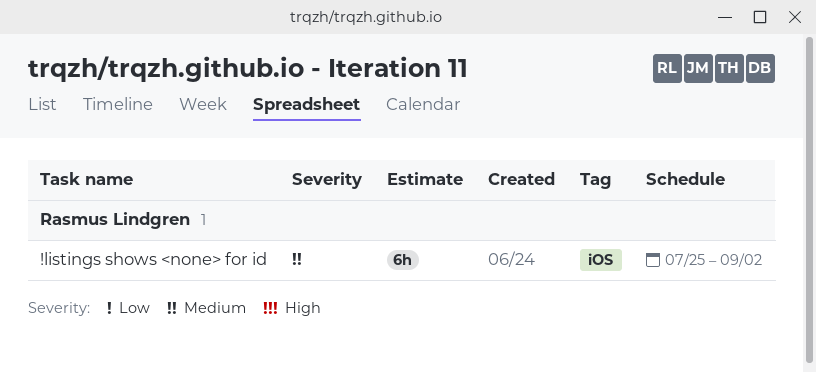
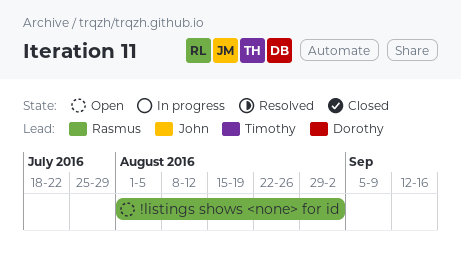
!listings shows <none> for id, start: Jul 25 -> Aug 1

